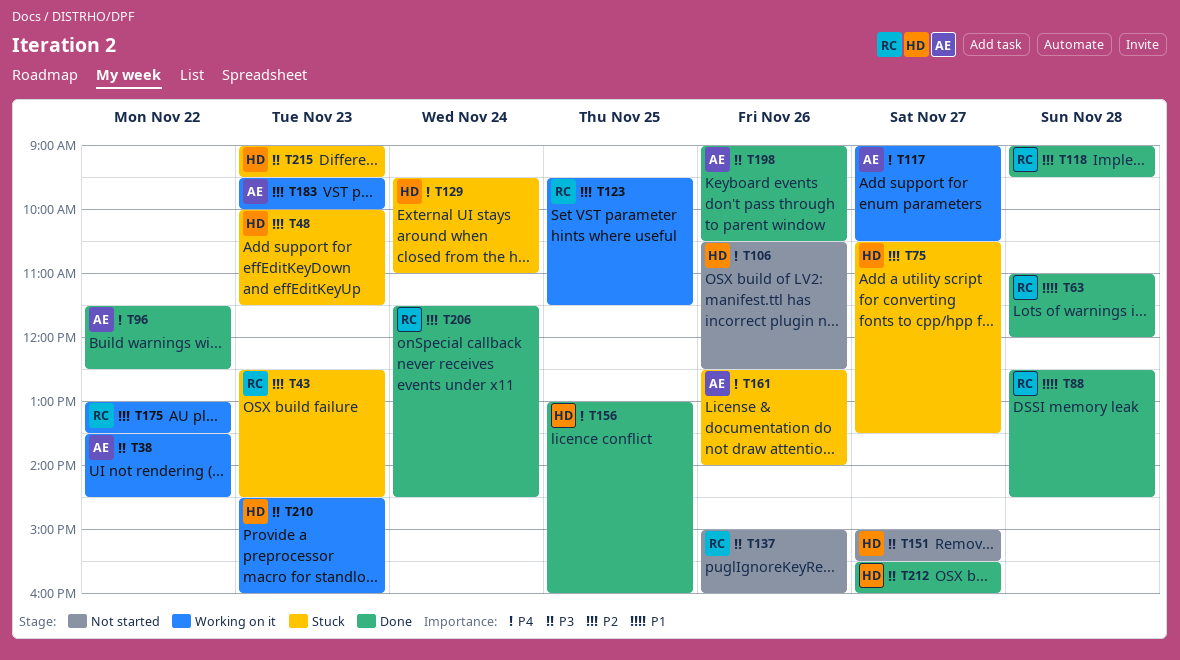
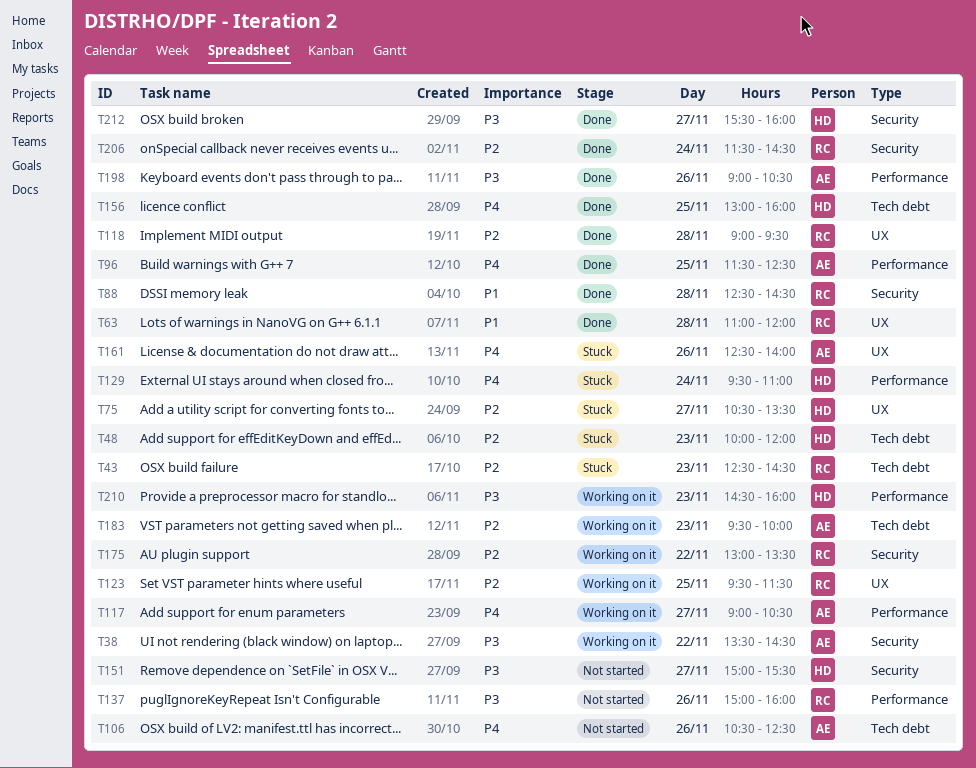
T48, ends: 11:30 -> 12:00
T96, day: Nov 22 -> Nov 25
T106, owner: HD -> AE
T215: present -> none

